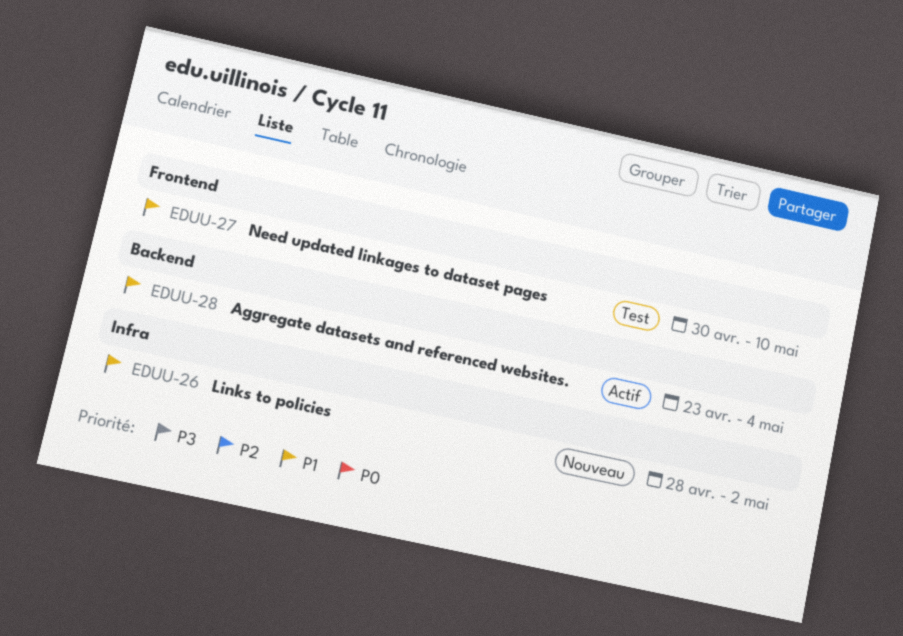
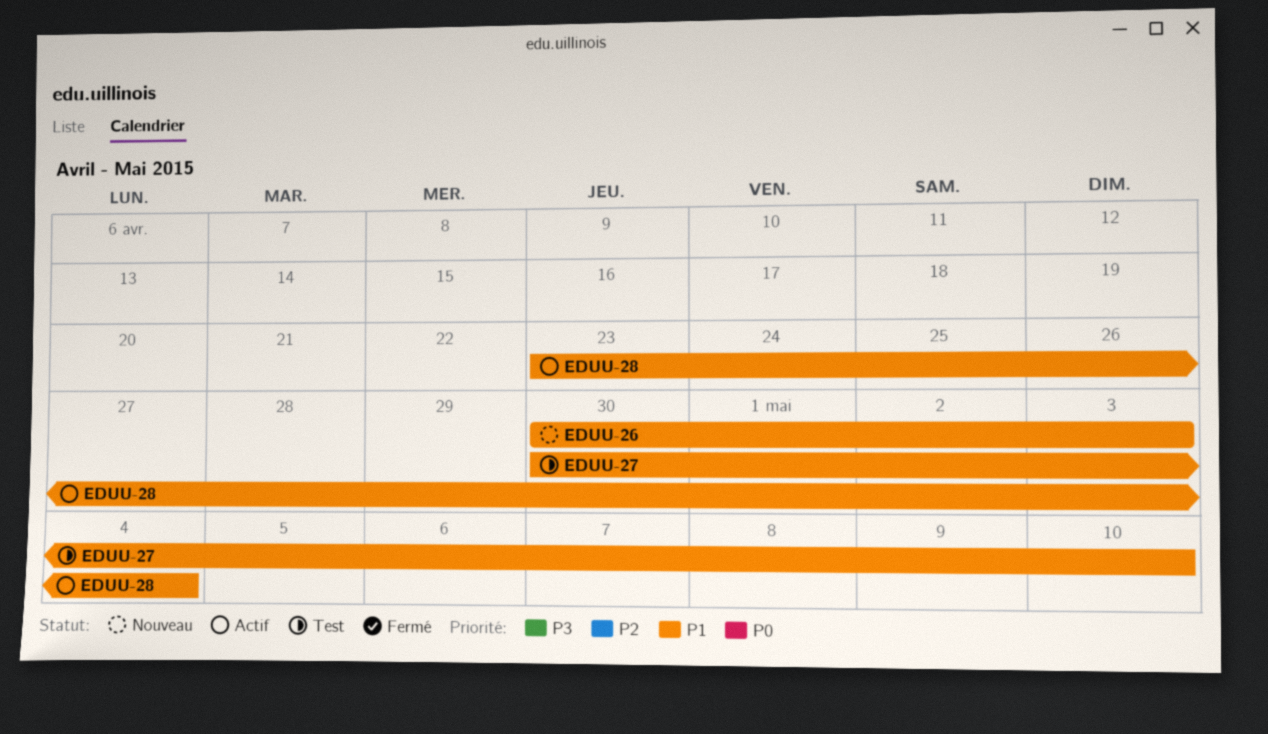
EDUU-26, start: Apr 28 -> Apr 30
EDUU-26, due: May 2 -> May 3

